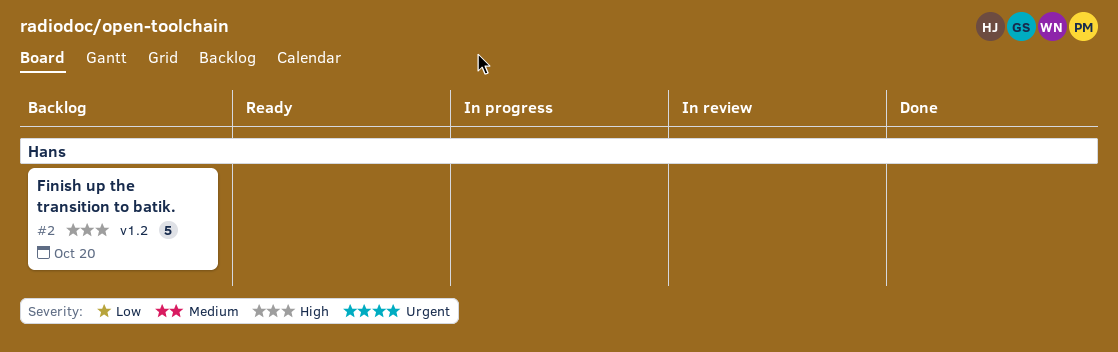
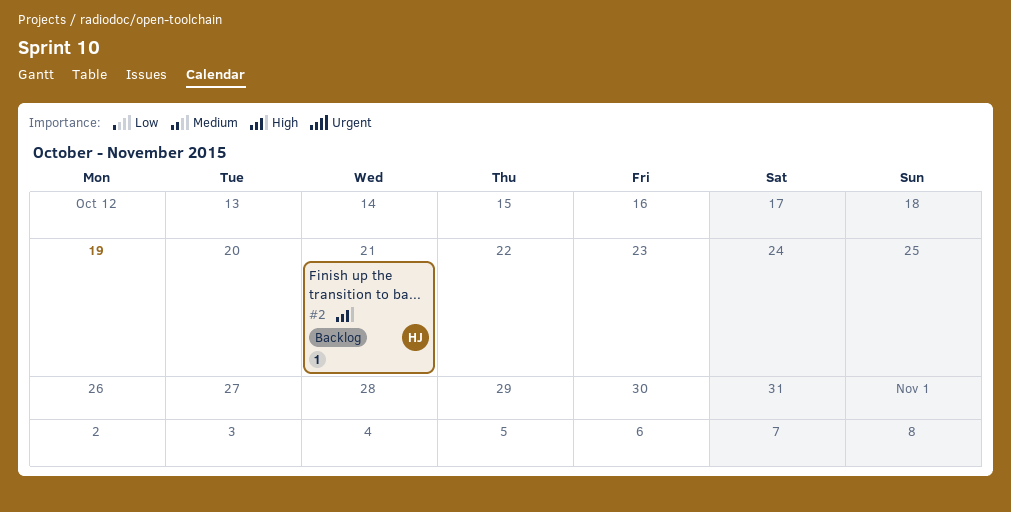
#2, estimate: 5 -> 1
#2, due: Oct 20 -> Oct 21

